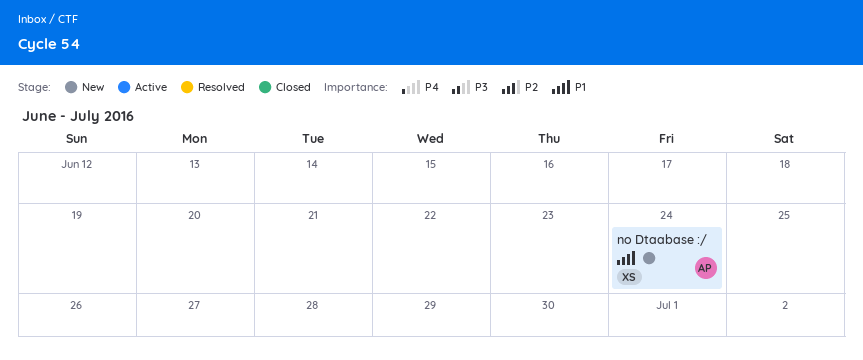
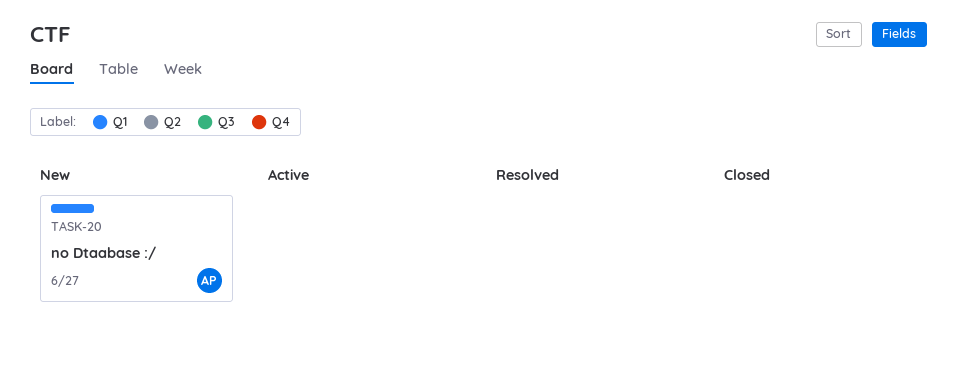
no Dtaabase :/, due: Jun 24 -> Jun 27

